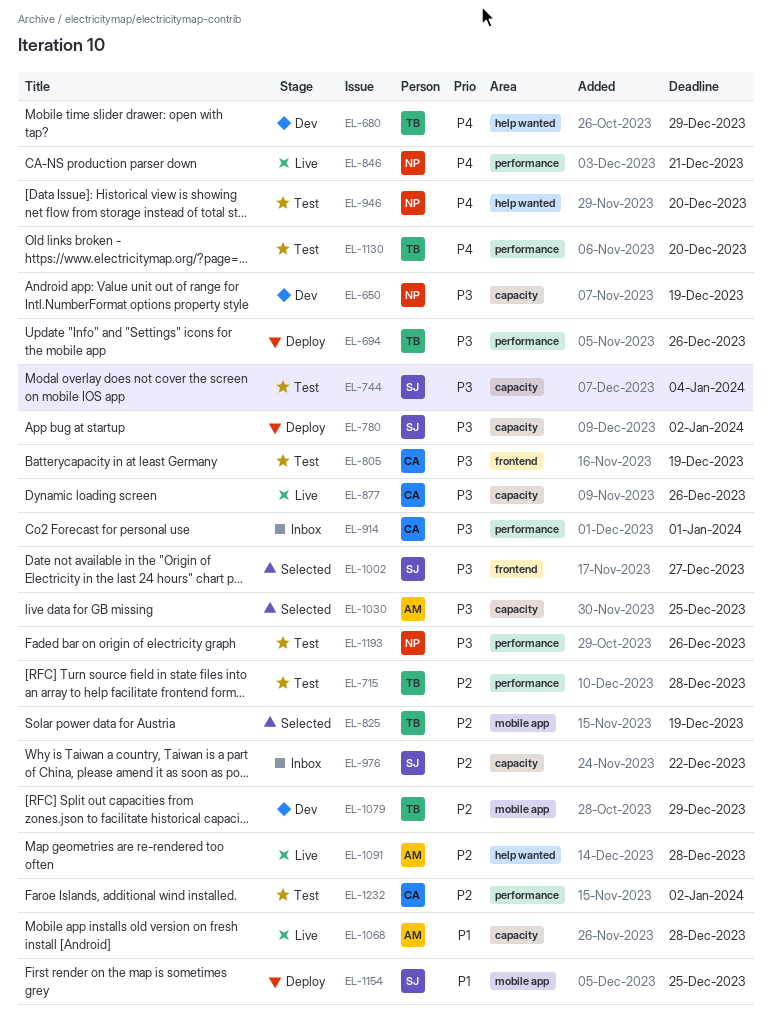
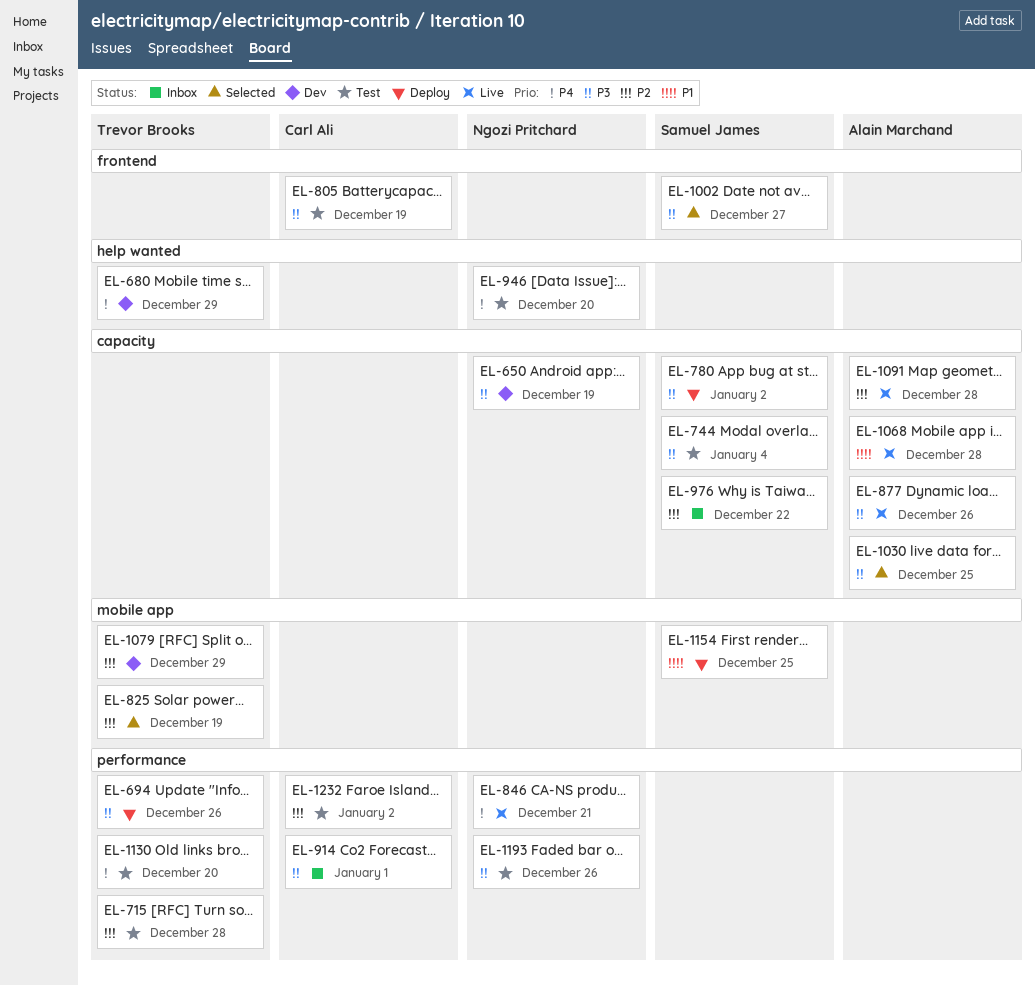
EL-877, owner: Carl Ali -> Alain Marchand
EL-1091, label: help wanted -> capacity

